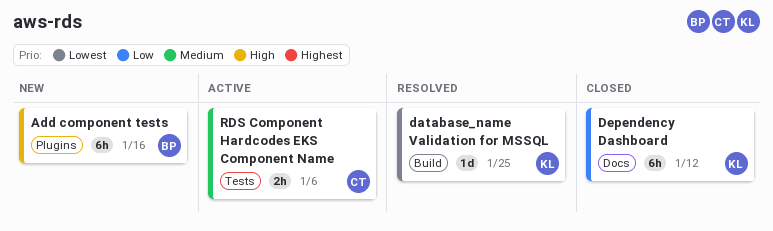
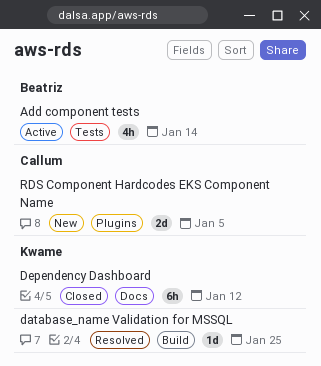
Add component tests, status: New -> Active
Add component tests, label: Plugins -> Tests
Add component tests, estimate: 6h -> 4h
Add component tests, due: Jan 16 -> Jan 14
RDS Component Hardcodes EKS Component Name, status: Active -> New
RDS Component Hardcodes EKS Component Name, label: Tests -> Plugins
RDS Component Hardcodes EKS Component Name, estimate: 2h -> 2d
RDS Component Hardcodes EKS Component Name, due: Jan 6 -> Jan 5

